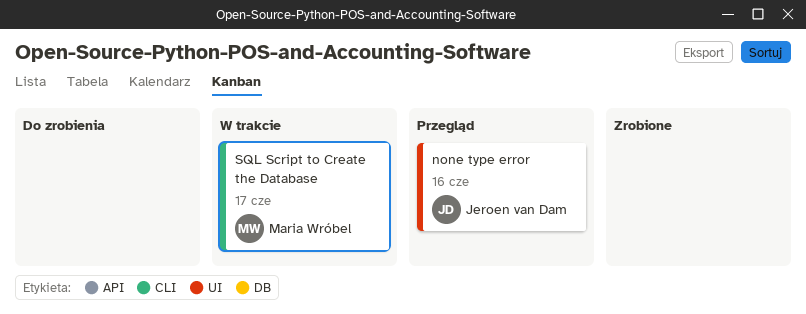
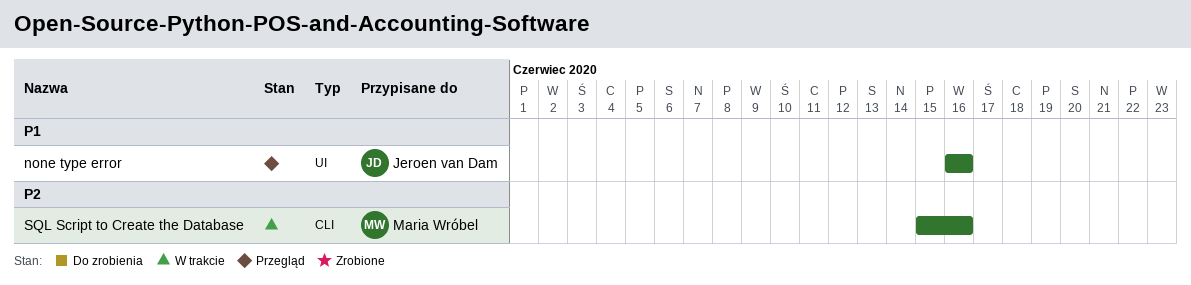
SQL Script to Create the Database, due: Jun 17 -> Jun 16

